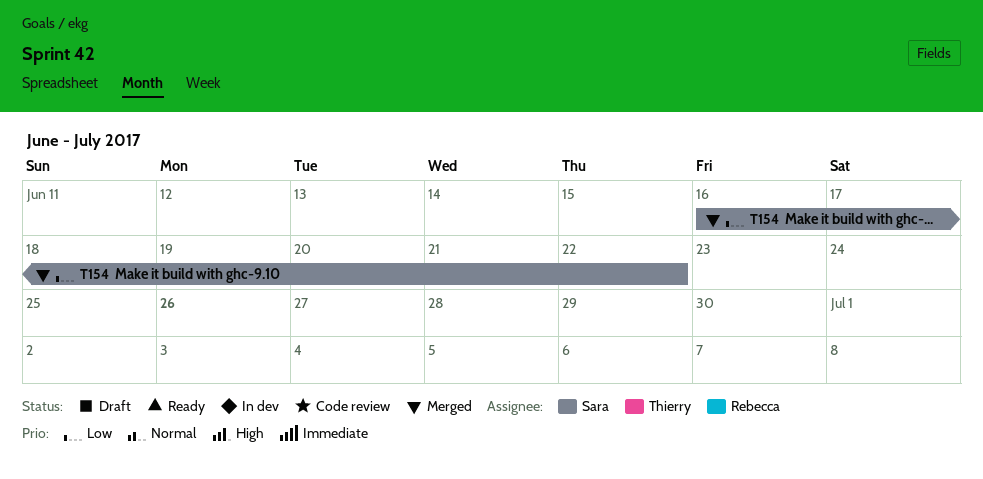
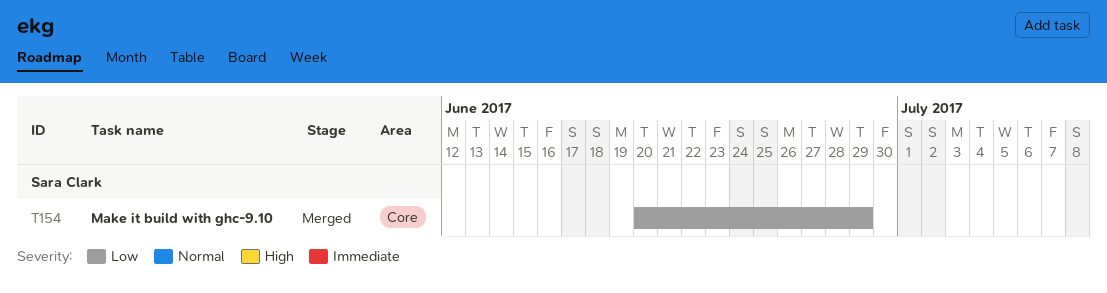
T154, start: Jun 16 -> Jun 20
T154, due: Jun 22 -> Jun 29

